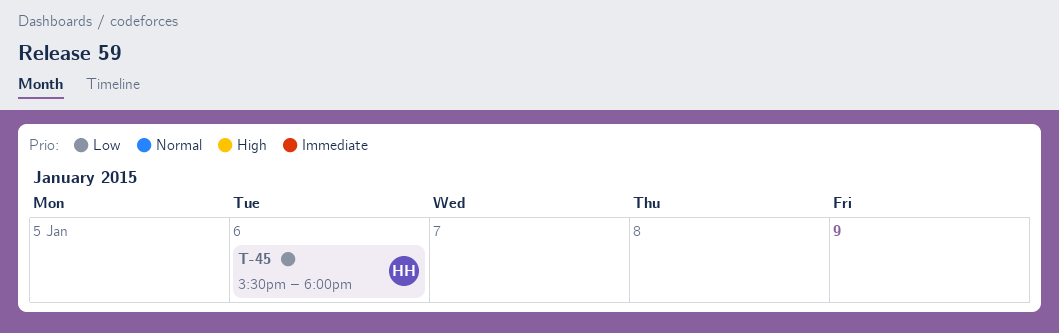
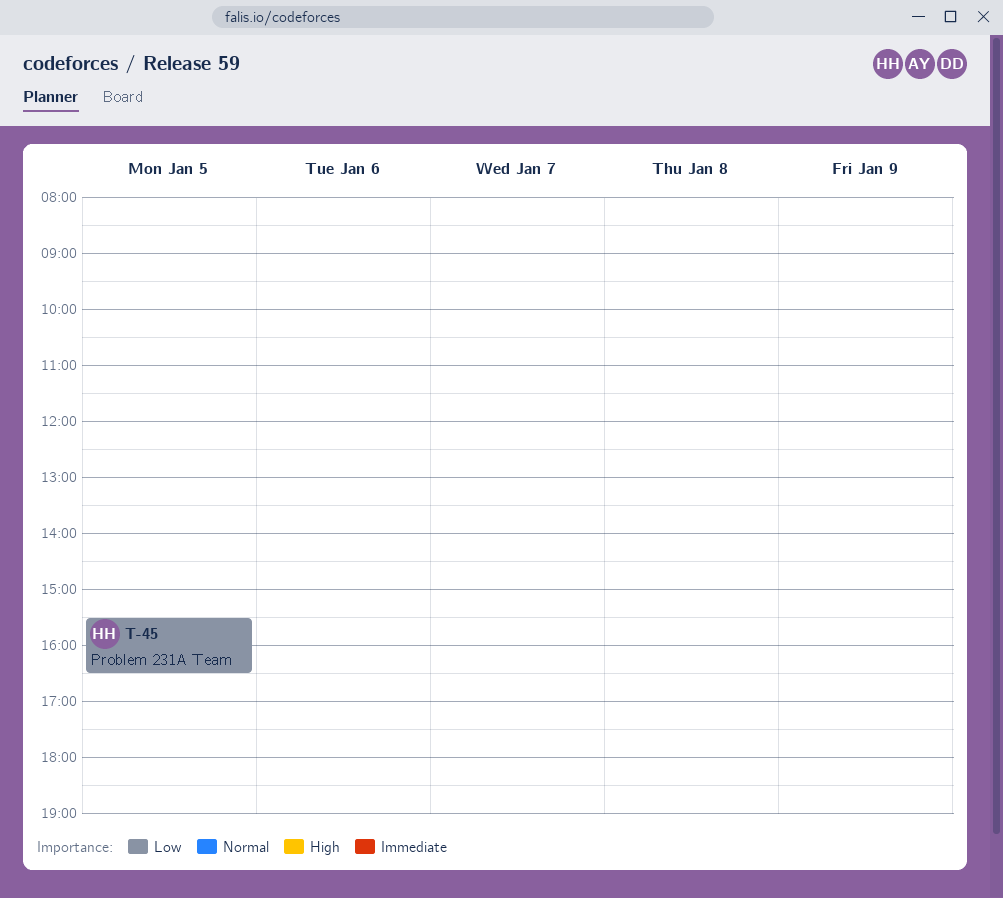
T-45, day: Jan 6 -> Jan 5
T-45, ends: 18:00 -> 16:30

